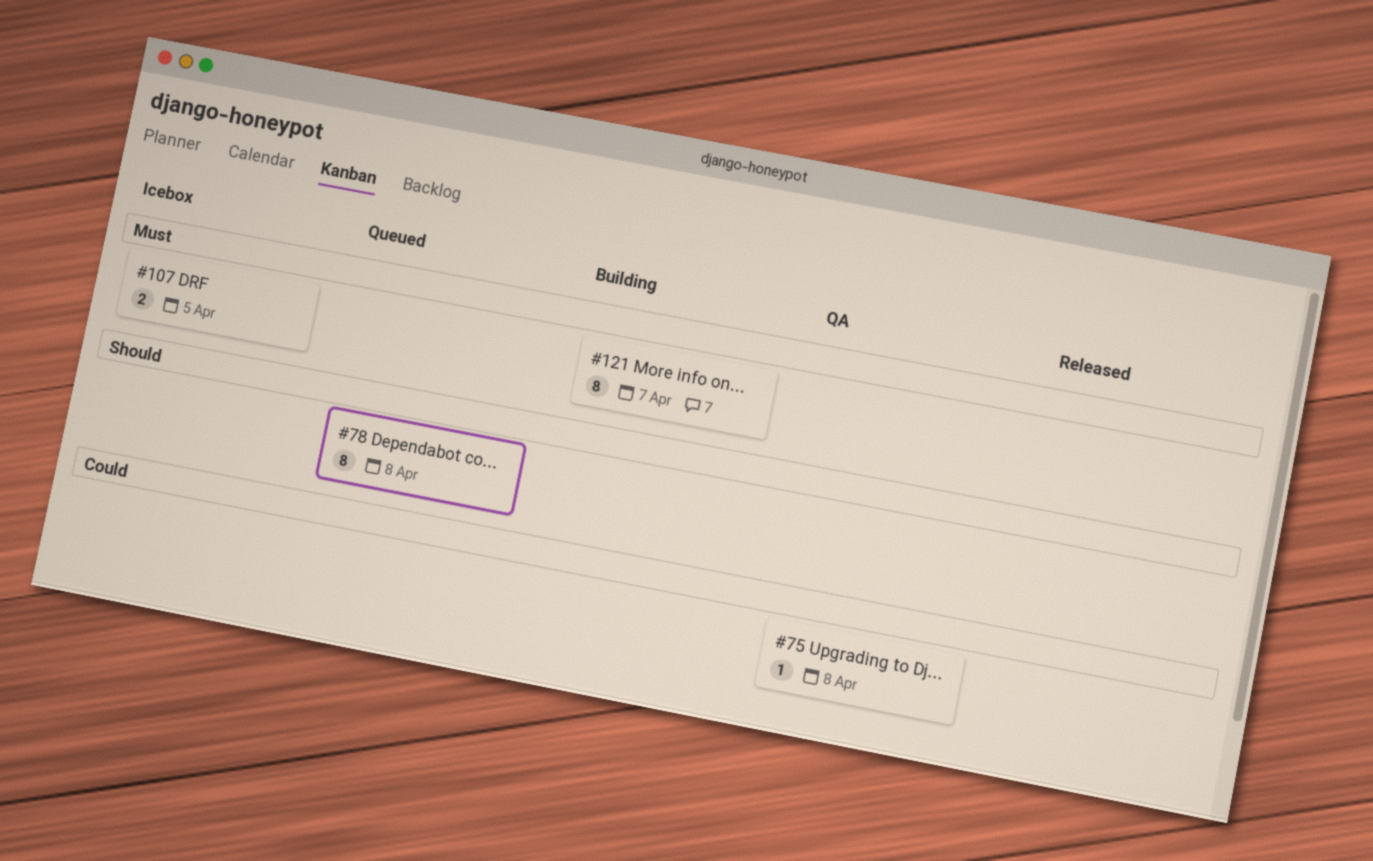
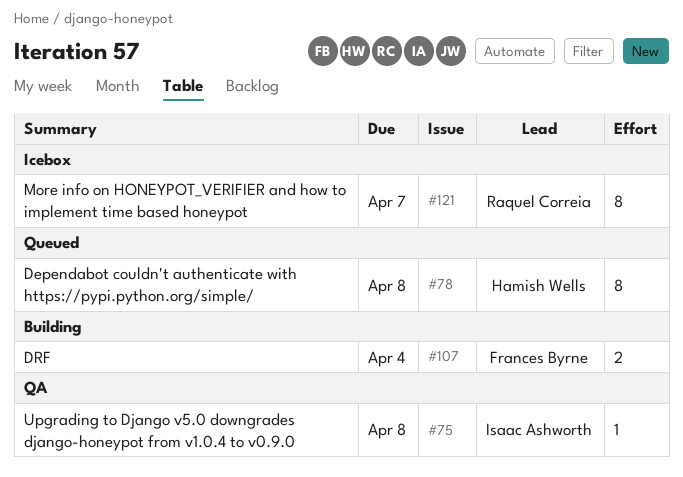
#107, status: Icebox -> Building
#107, due: Apr 5 -> Apr 4
#121, status: Building -> Icebox

